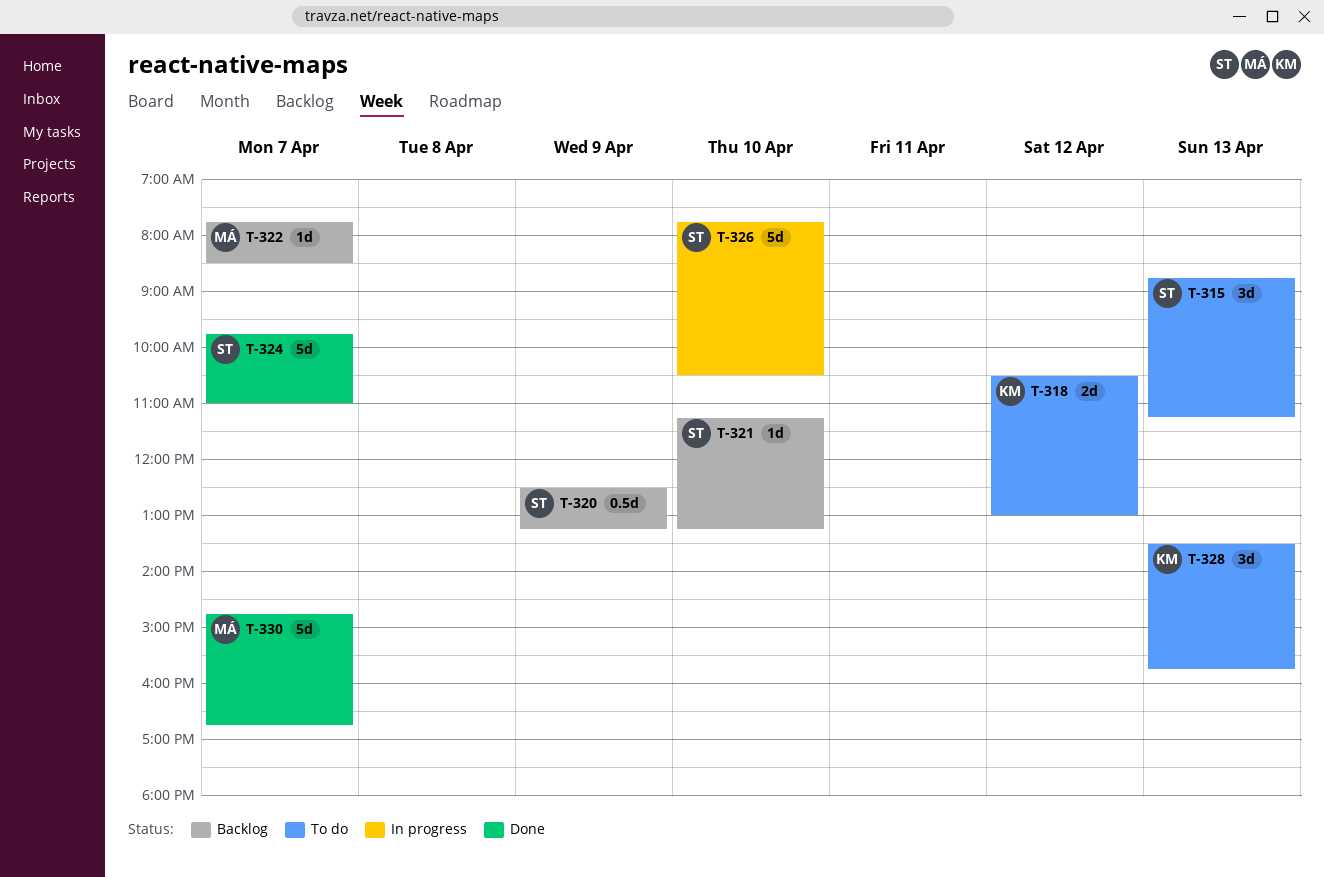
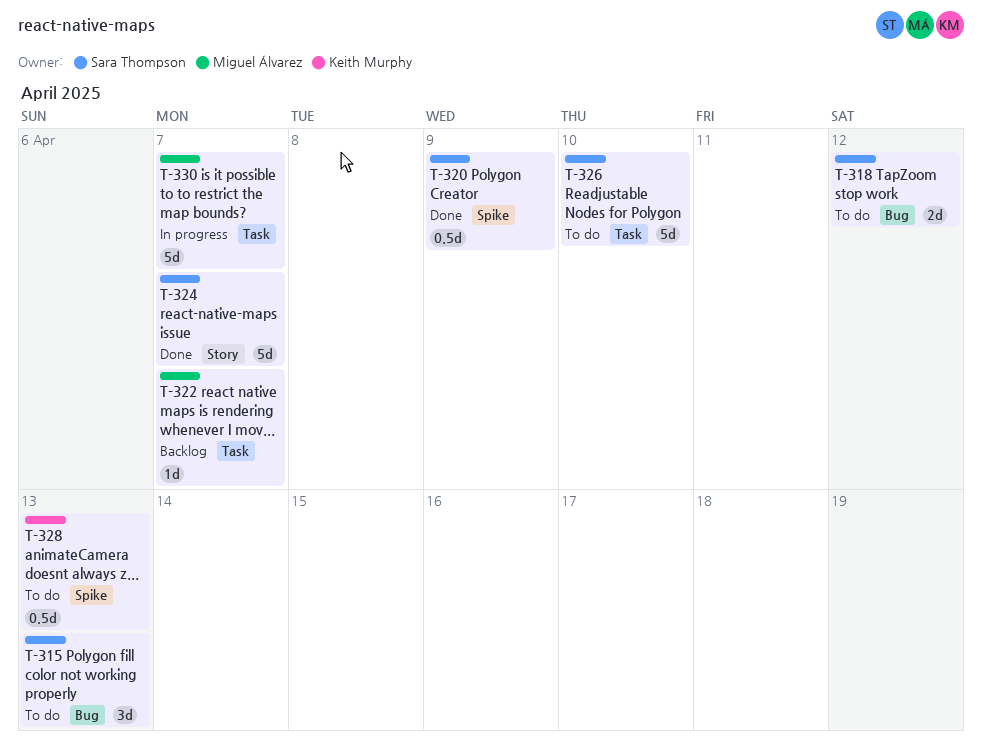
T-318, owner: Keith Murphy -> Sara Thompson
T-320, status: Backlog -> Done
T-321: present -> none
T-326, status: In progress -> To do
T-328, estimate: 3d -> 0.5d
T-330, status: Done -> In progress

